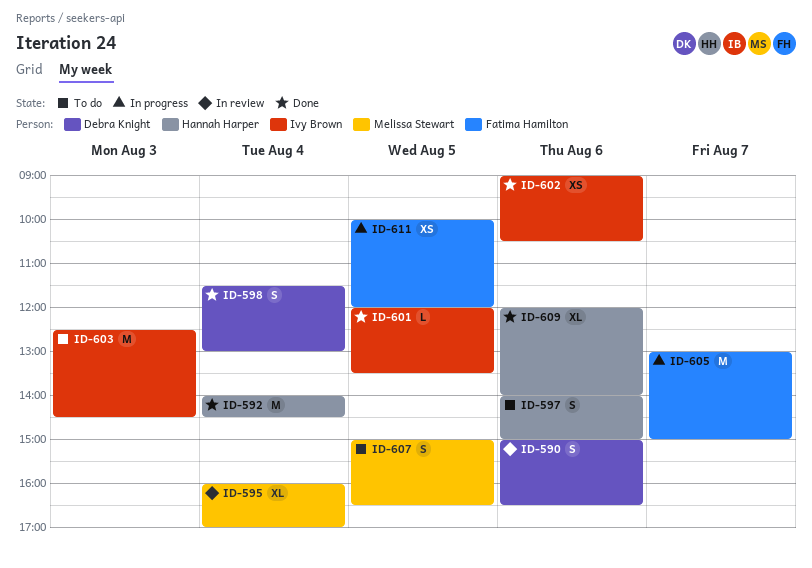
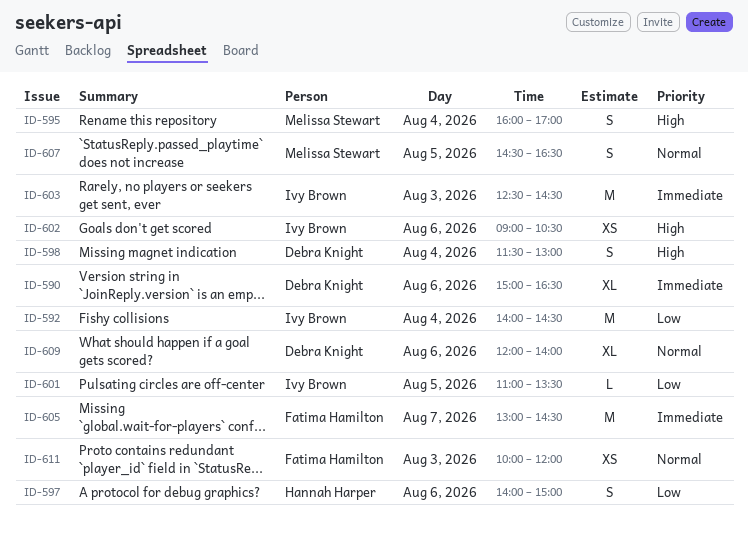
ID-590, estimate: S -> XL
ID-592, owner: Hannah Harper -> Ivy Brown
ID-595, estimate: XL -> S
ID-601, begins: 12:00 -> 11:00
ID-605, ends: 15:00 -> 14:30
ID-607, begins: 15:00 -> 14:30
ID-609, owner: Hannah Harper -> Debra Knight
ID-611, day: Aug 5 -> Aug 3

